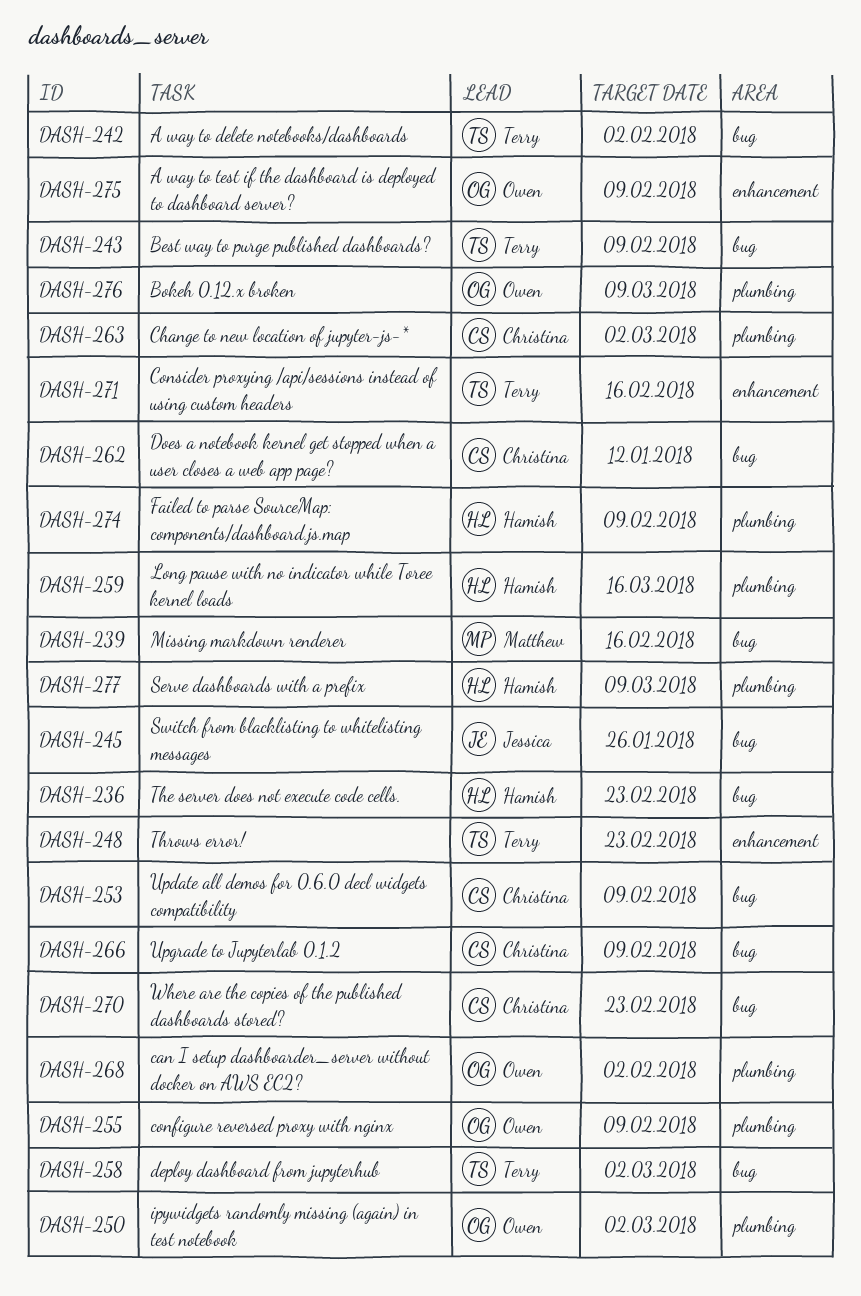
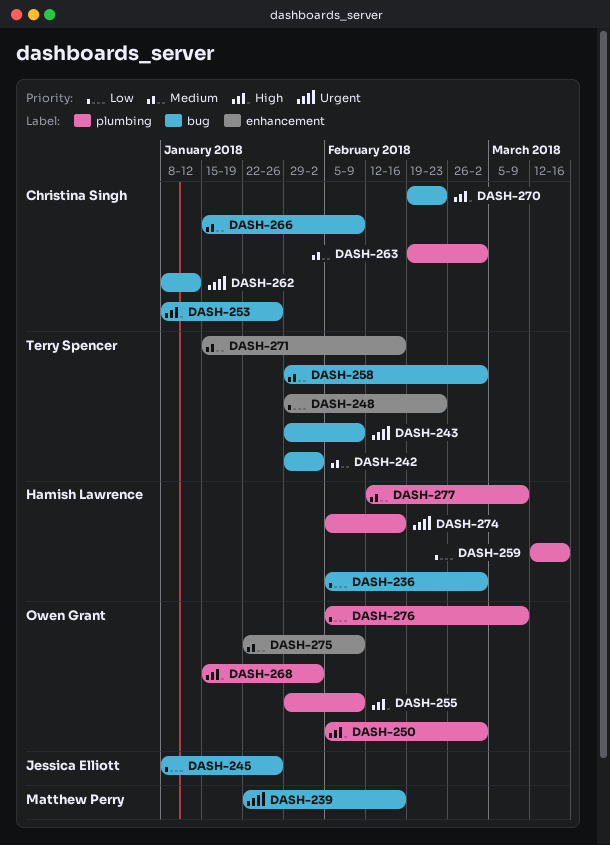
DASH-236, due: Feb 23 -> Mar 2
DASH-253, due: Feb 9 -> Jan 26
DASH-274, due: Feb 9 -> Feb 16

